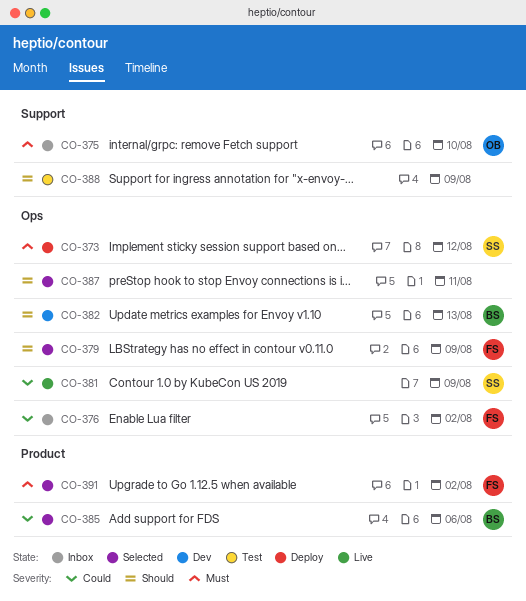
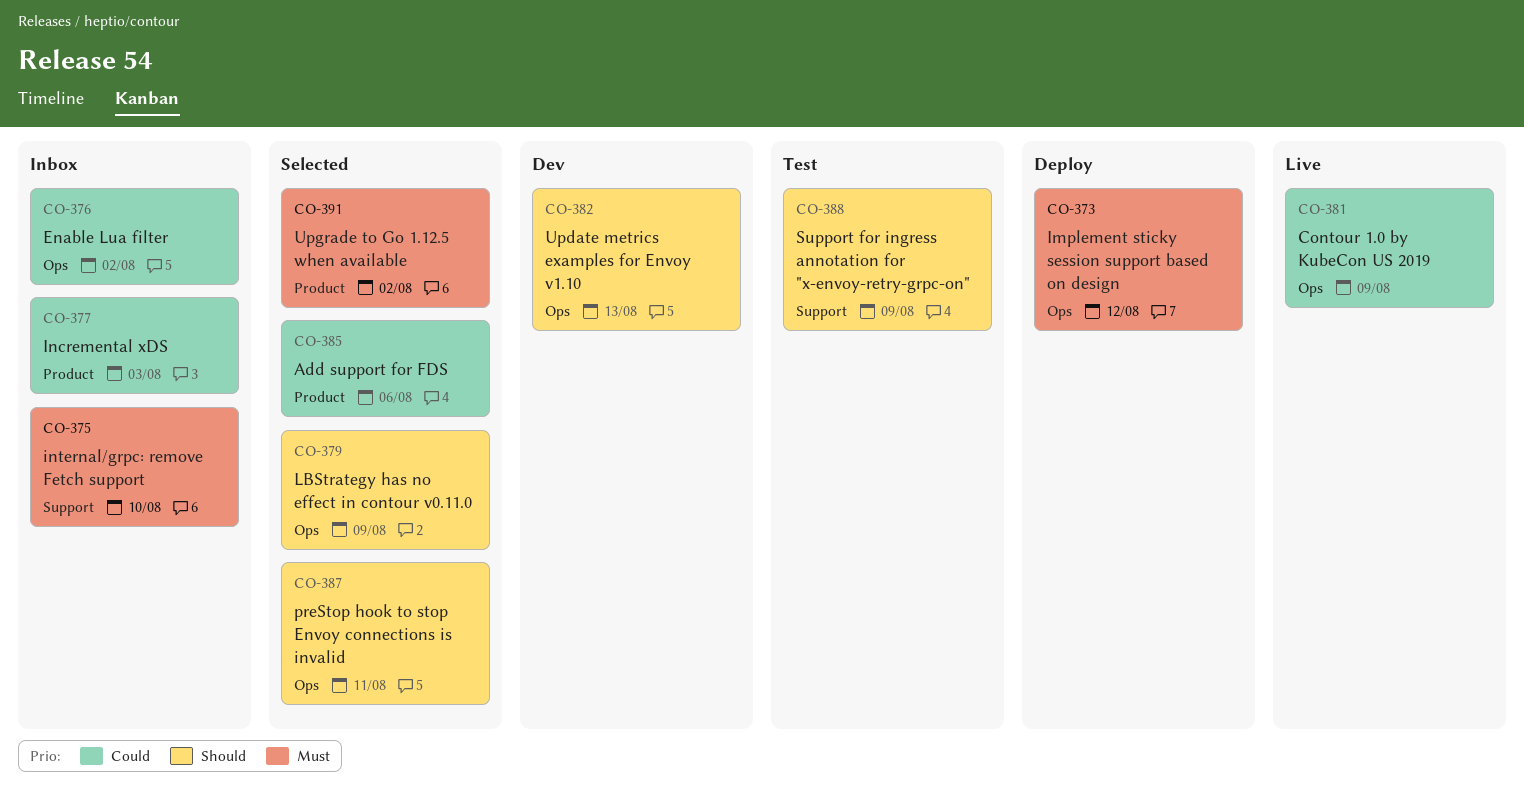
CO-377: none -> present

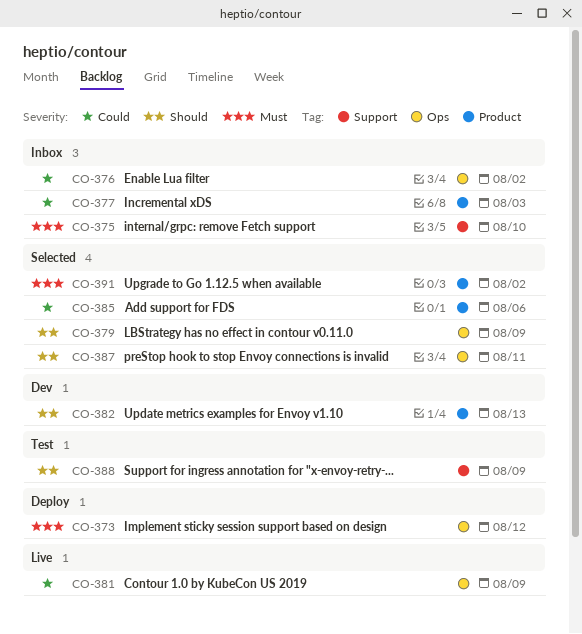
CO-382, label: Ops -> Product

